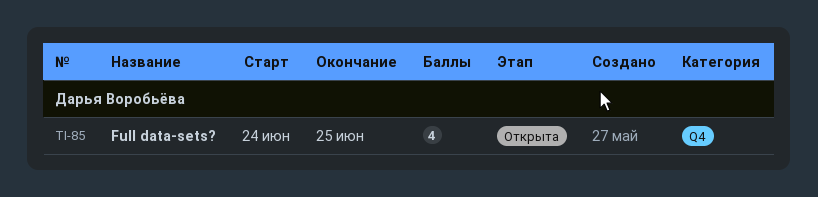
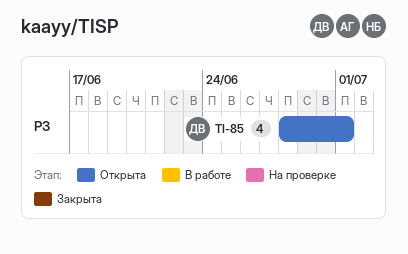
TI-85, start: Jun 24 -> Jun 28
TI-85, due: Jun 25 -> Jul 1

